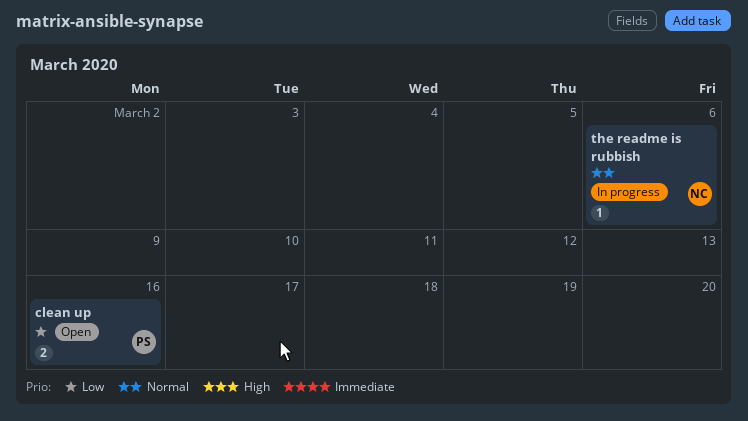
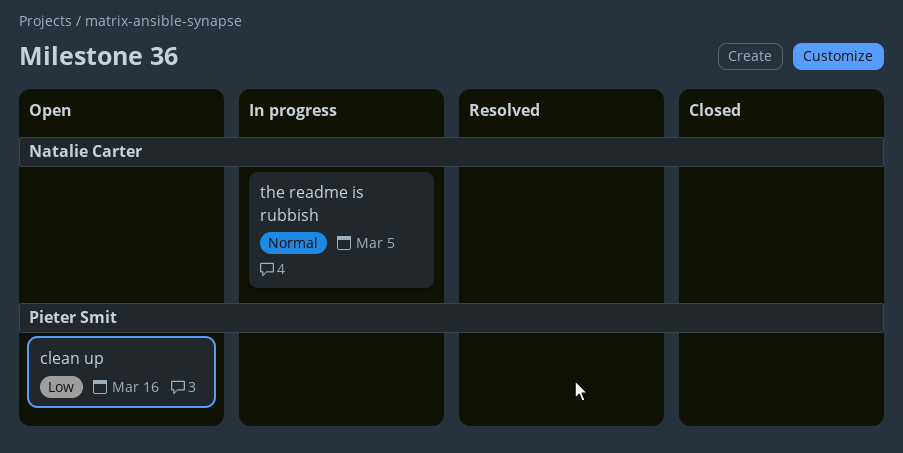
the readme is rubbish, due: Mar 6 -> Mar 5

